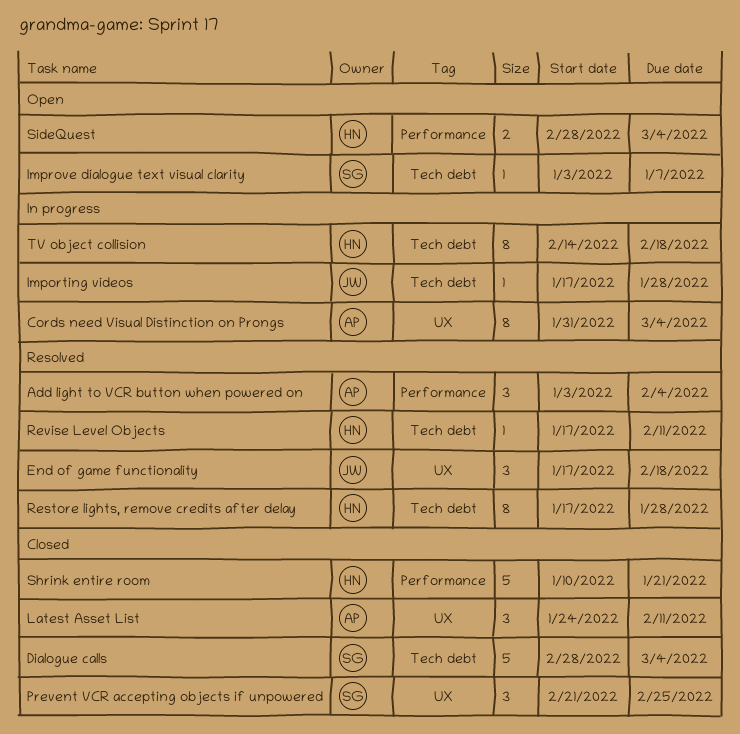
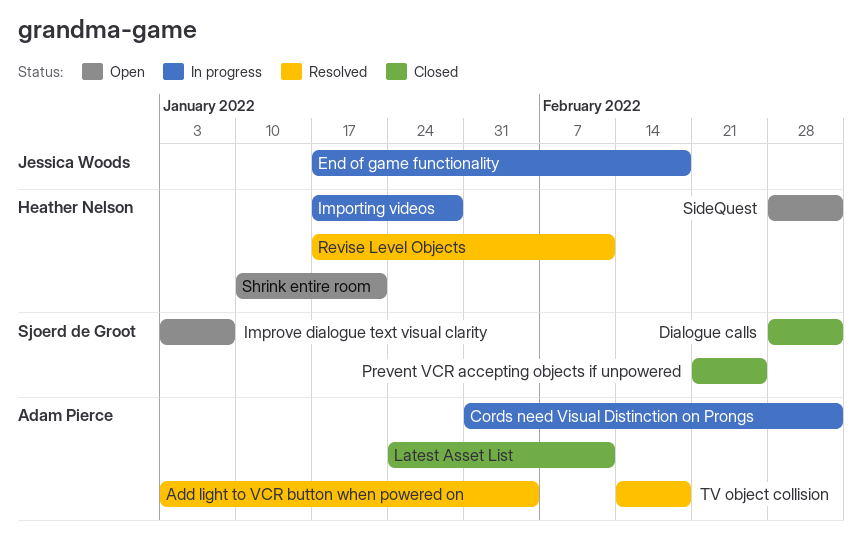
End of game functionality, status: Resolved -> In progress
Importing videos, owner: Jessica Woods -> Heather Nelson
Restore lights, remove credits after delay: present -> none
Shrink entire room, status: Closed -> Open
TV object collision, status: In progress -> Resolved
TV object collision, owner: Heather Nelson -> Adam Pierce

